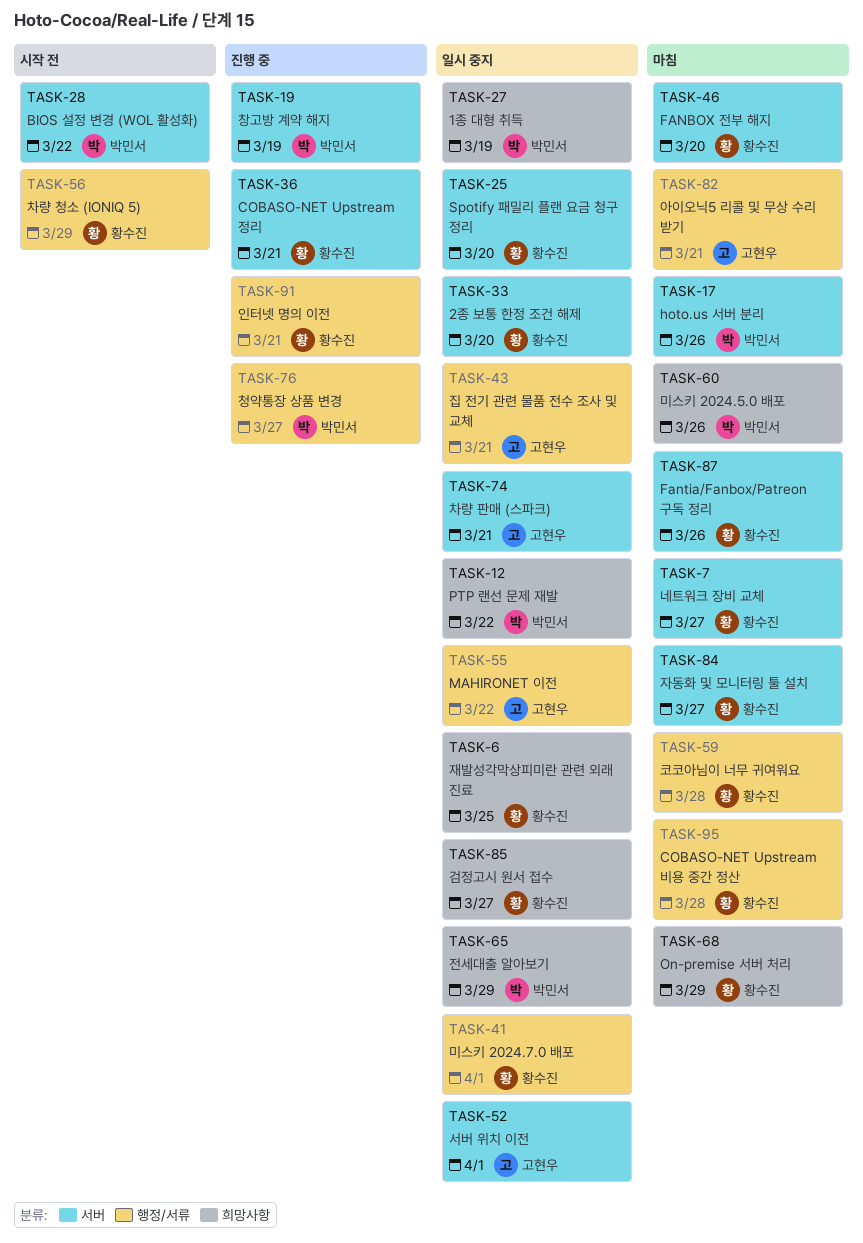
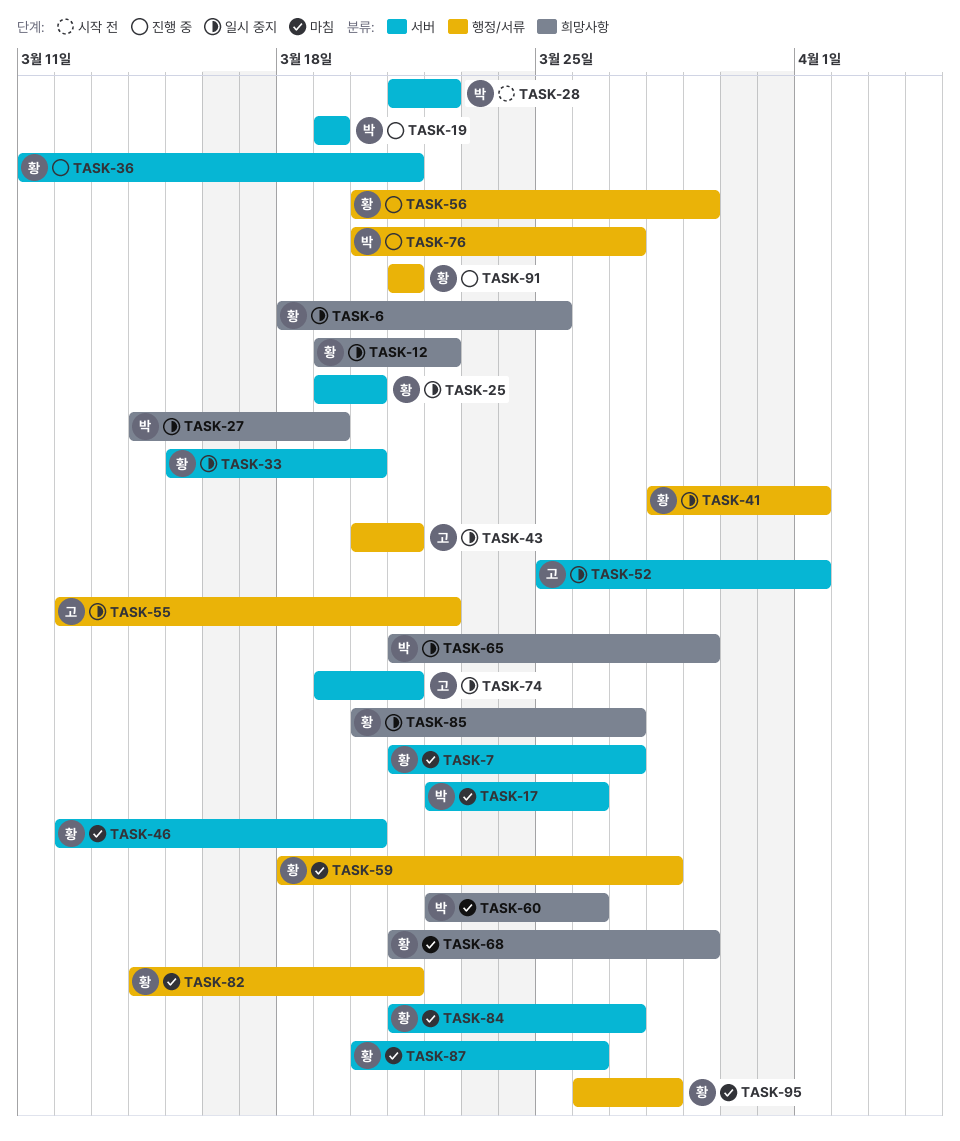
TASK-12, owner: 박민서 -> 황수진
TASK-56, status: 시작 전 -> 진행 중
TASK-82, owner: 고현우 -> 황수진

